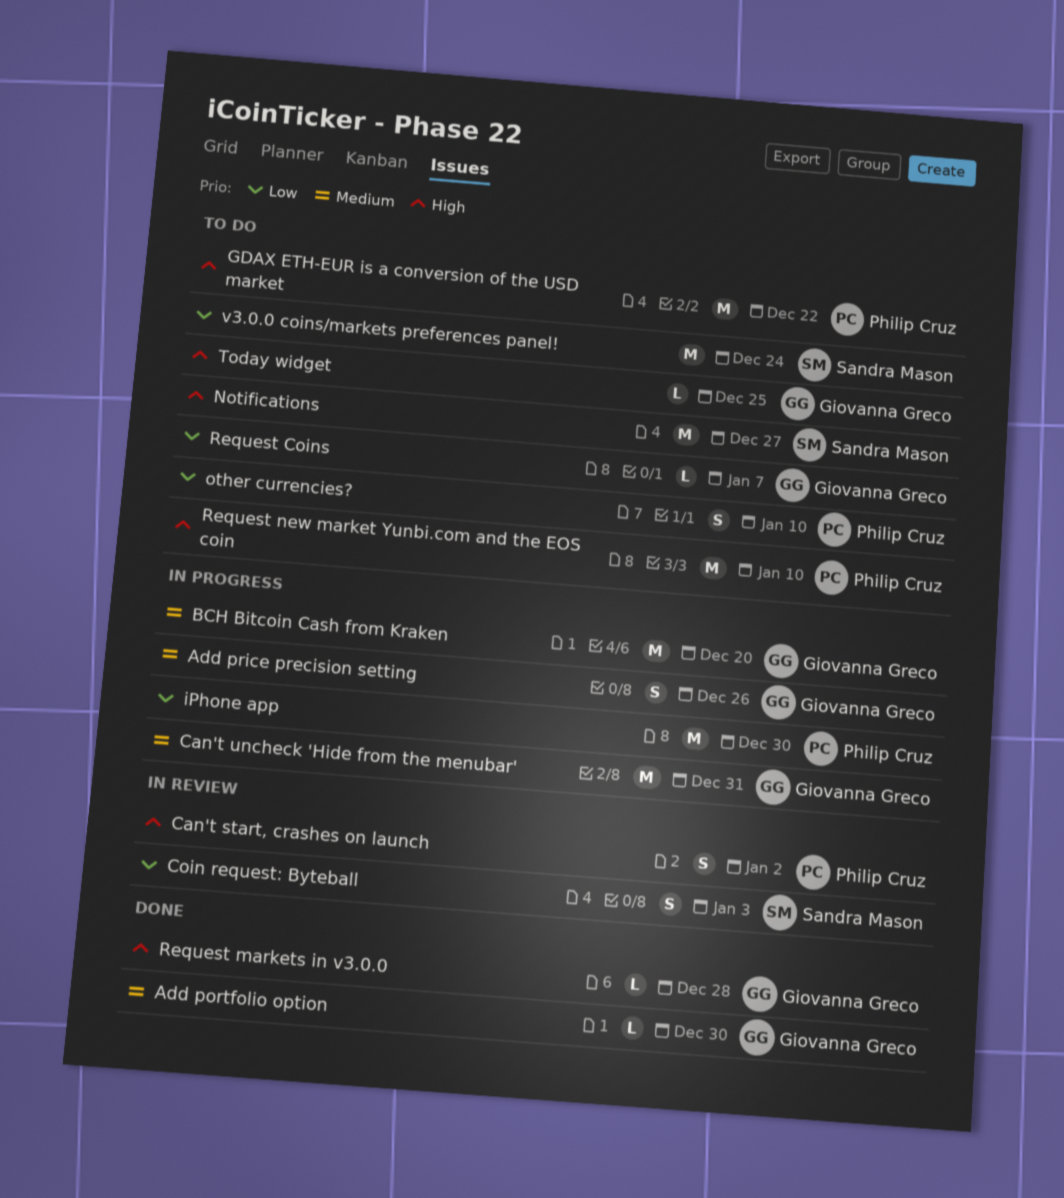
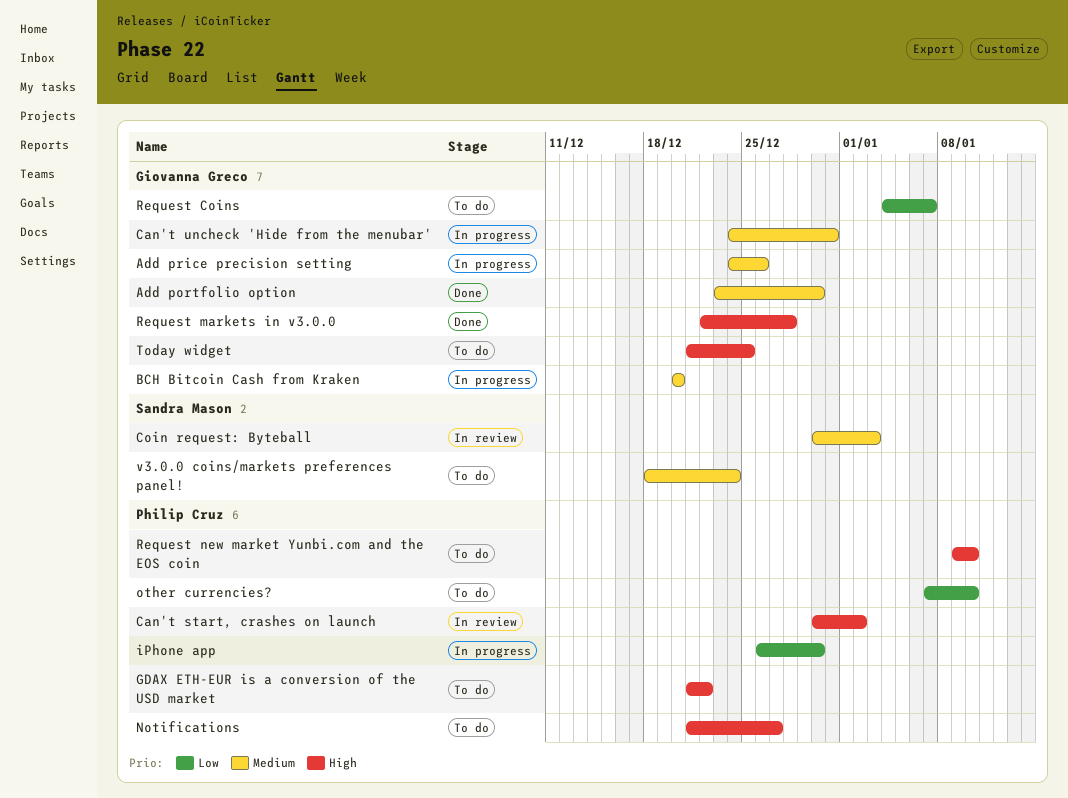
Coin request: Byteball, priority: Low -> Medium
Notifications, owner: Sandra Mason -> Philip Cruz
v3.0.0 coins/markets preferences panel!, priority: Low -> Medium

